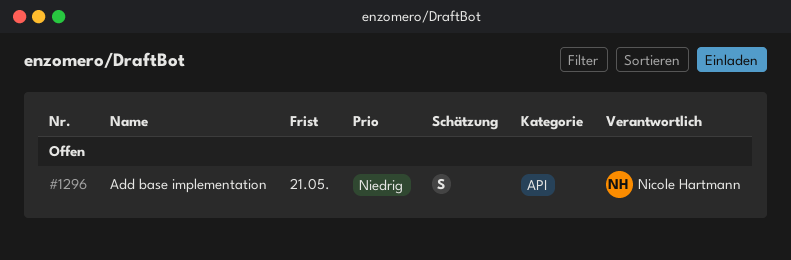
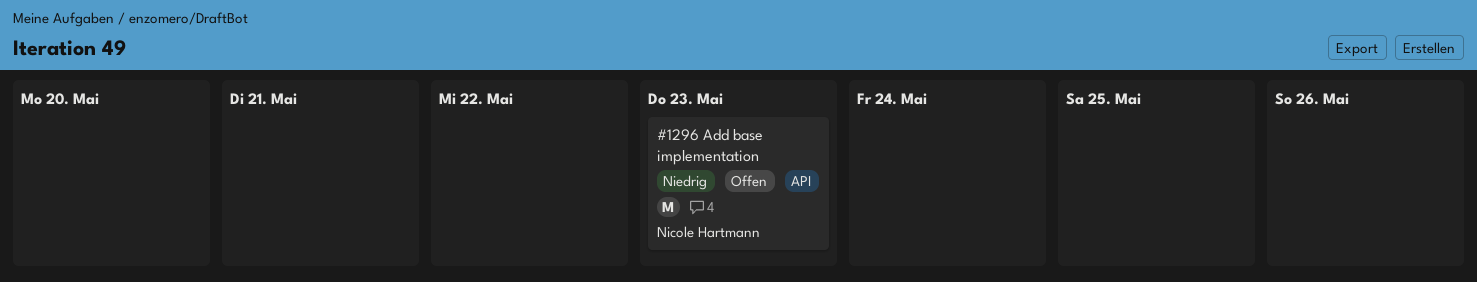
#1296, estimate: S -> M
#1296, due: May 21 -> May 23

